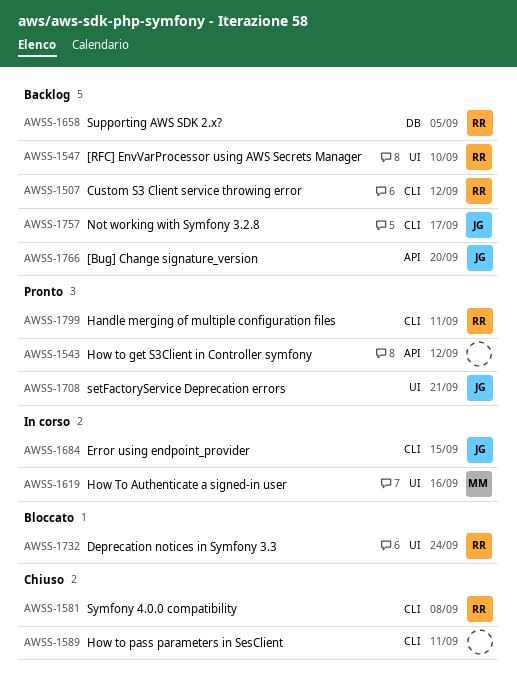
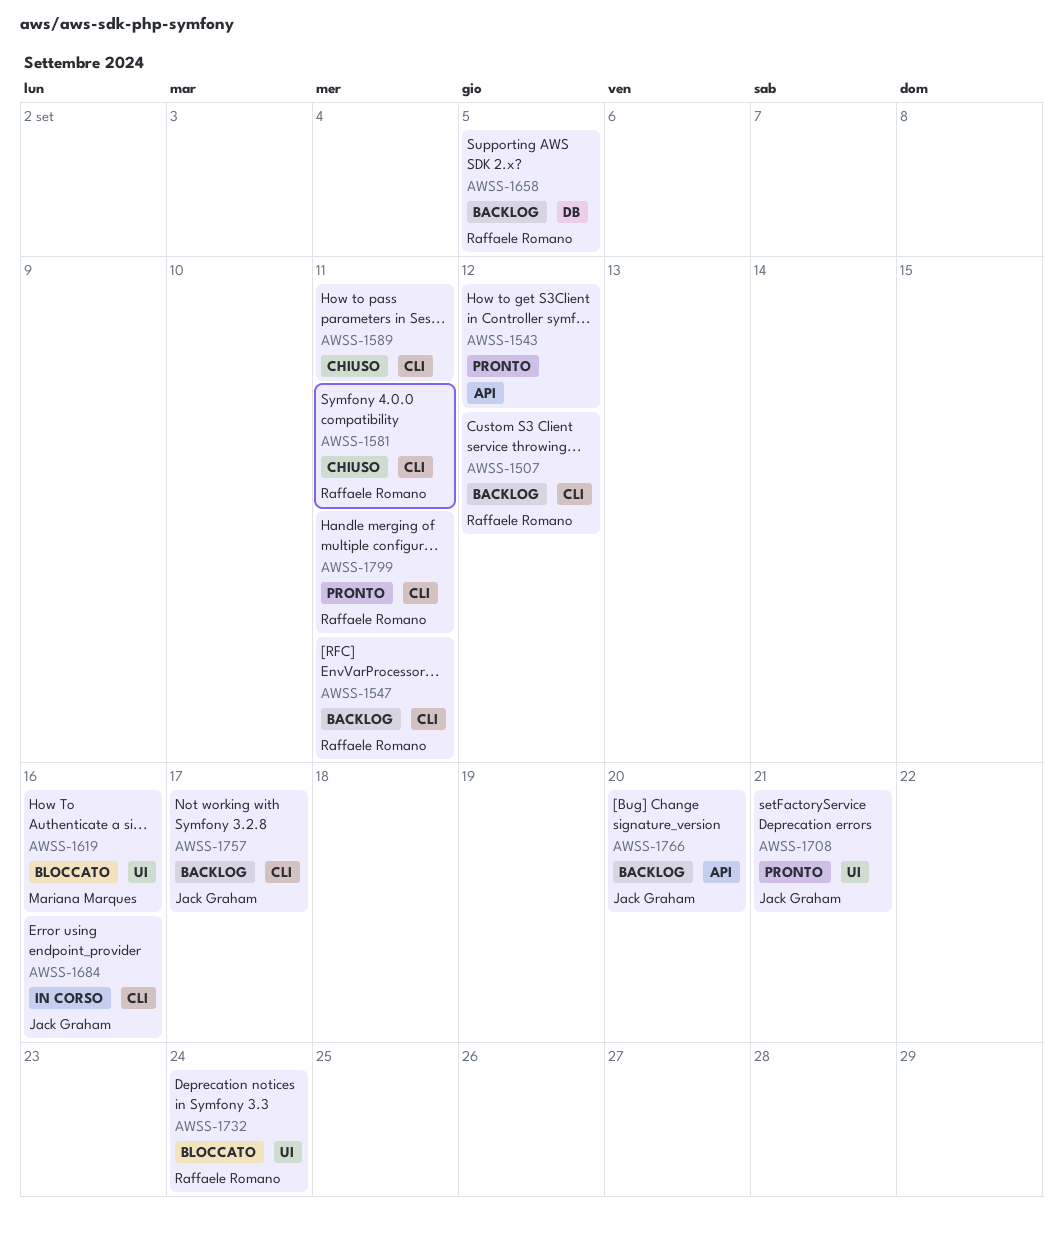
AWSS-1547, label: UI -> CLI
AWSS-1547, due: Sep 10 -> Sep 11
AWSS-1581, due: Sep 8 -> Sep 11
AWSS-1619, status: In corso -> Bloccato
AWSS-1684, due: Sep 15 -> Sep 16

